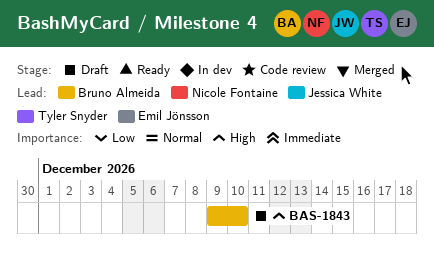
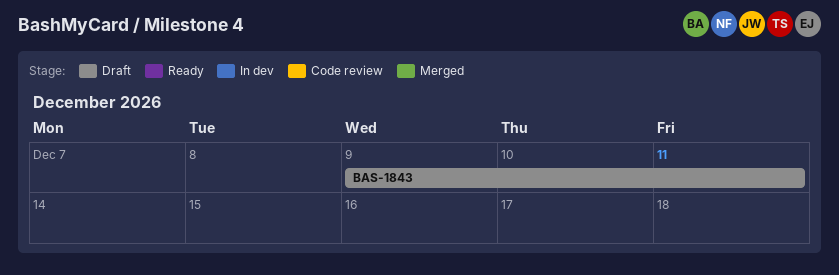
BAS-1843, due: Dec 10 -> Dec 11

